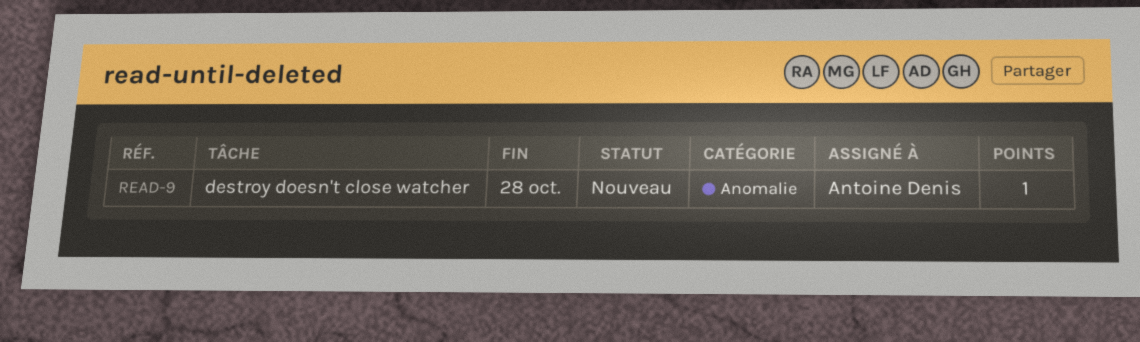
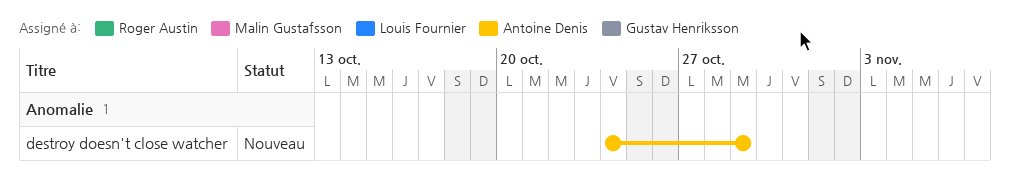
destroy doesn't close watcher, due: Oct 28 -> Oct 29

